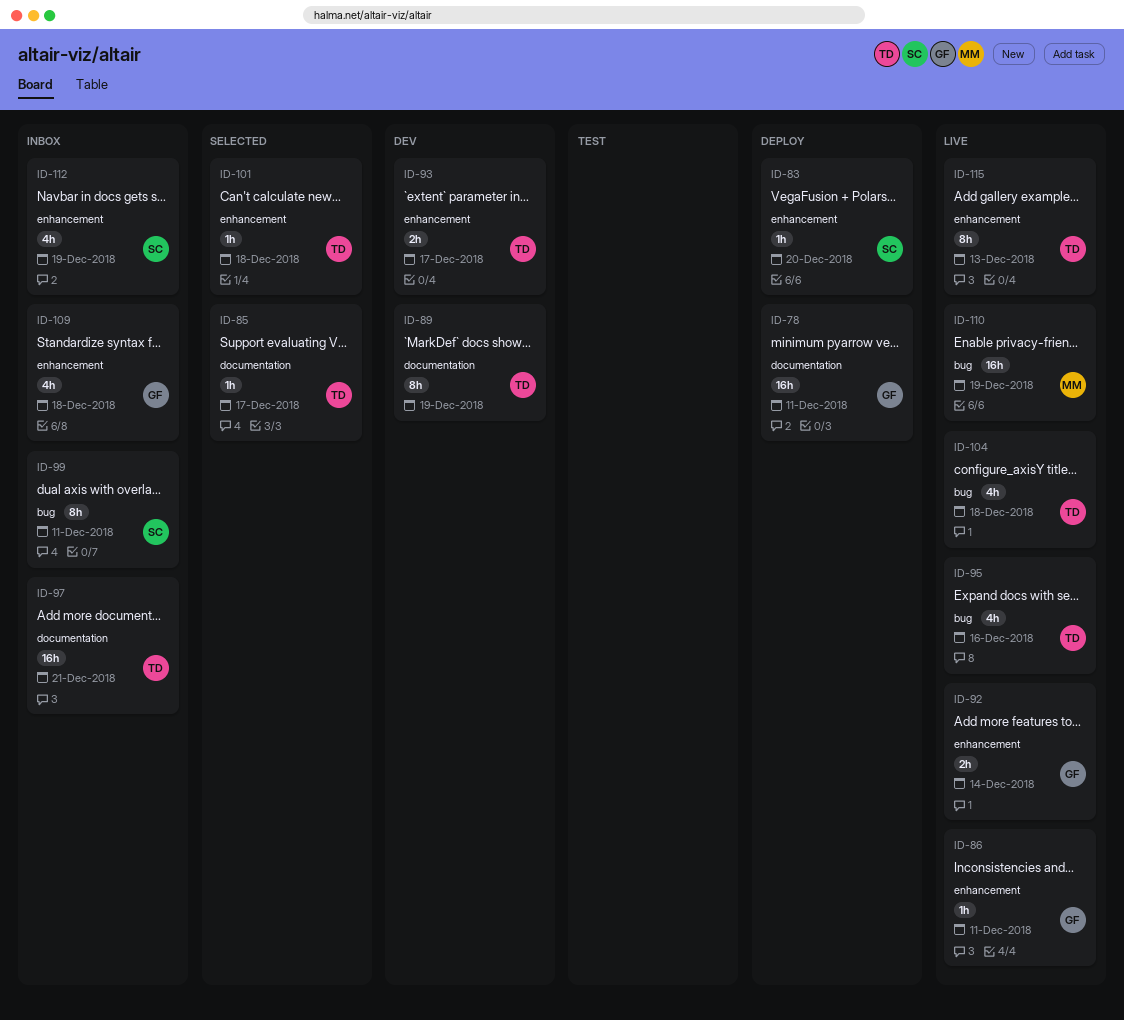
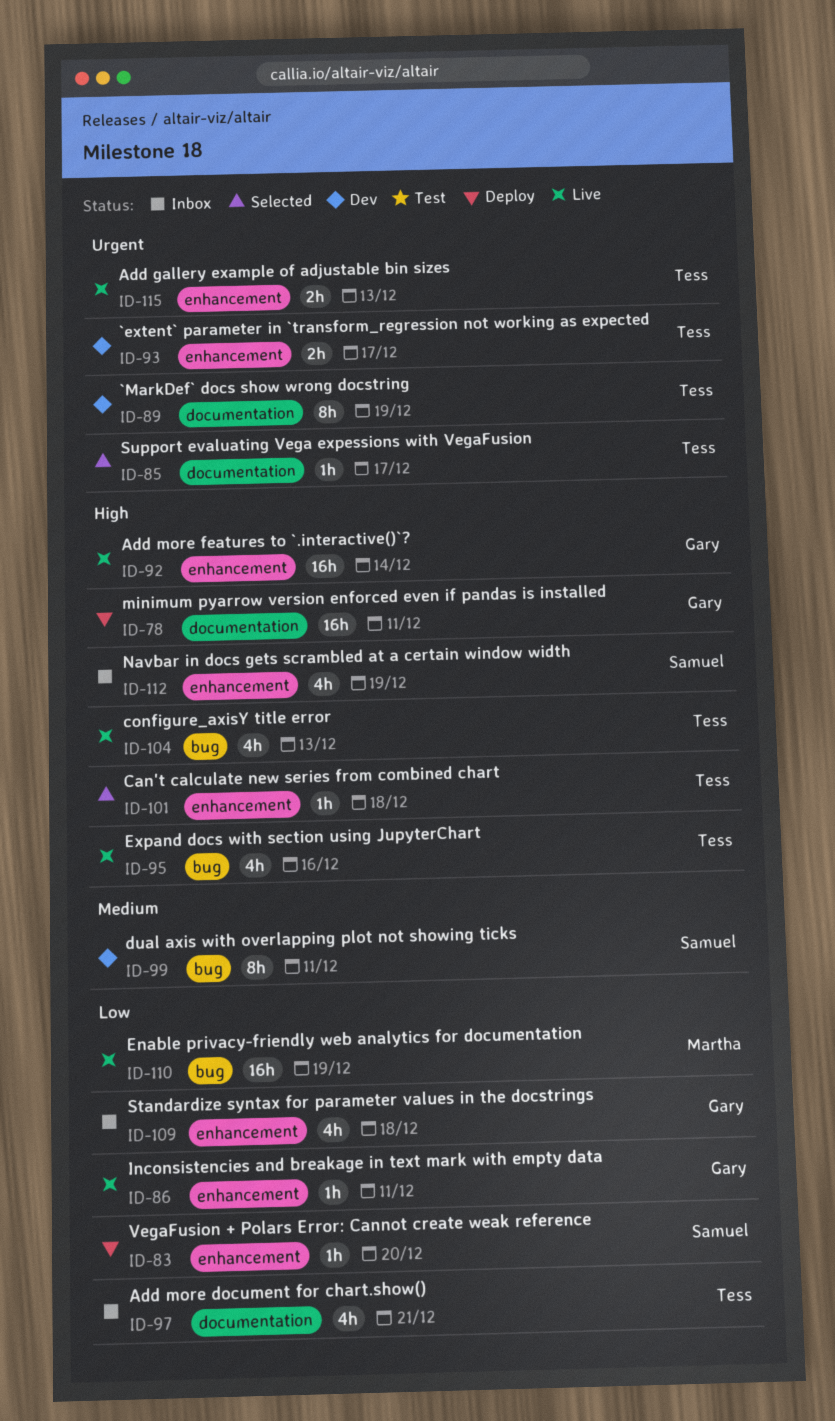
ID-92, estimate: 2h -> 16h
ID-97, estimate: 16h -> 4h
ID-99, status: Inbox -> Dev
ID-104, due: Dec 18 -> Dec 13
ID-115, estimate: 8h -> 2h

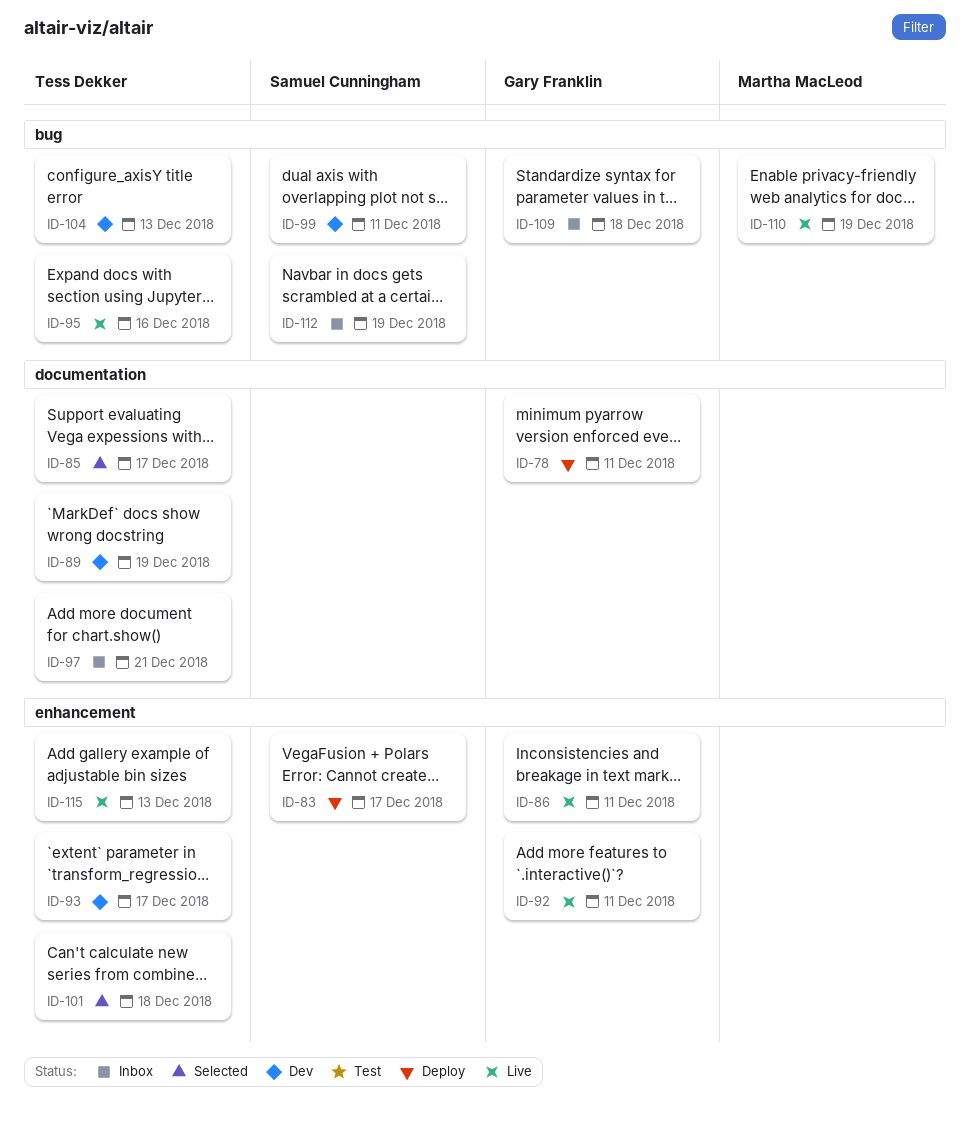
ID-83, due: Dec 20 -> Dec 17
ID-92, due: Dec 14 -> Dec 11
ID-104, status: Live -> Dev
ID-109, label: enhancement -> bug
ID-112, label: enhancement -> bug

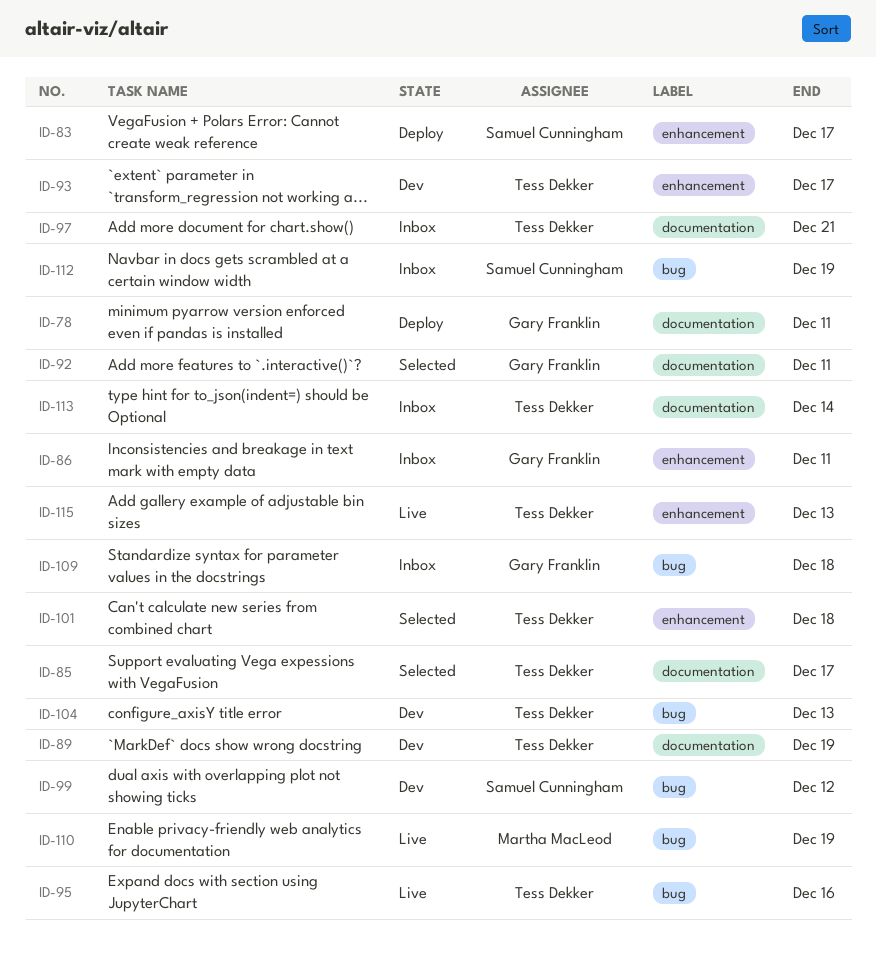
ID-86, status: Live -> Inbox
ID-92, status: Live -> Selected
ID-92, label: enhancement -> documentation
ID-99, due: Dec 11 -> Dec 12
ID-113: none -> present

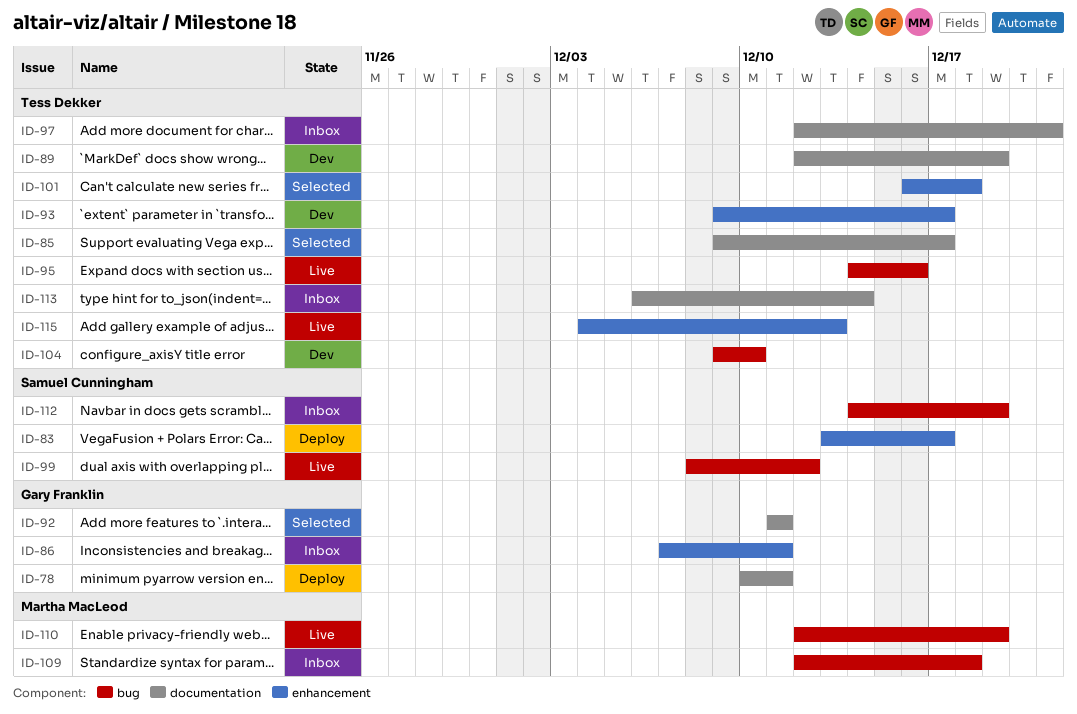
ID-99, status: Dev -> Live
ID-104, due: Dec 13 -> Dec 10
ID-109, owner: Gary Franklin -> Martha MacLeod

